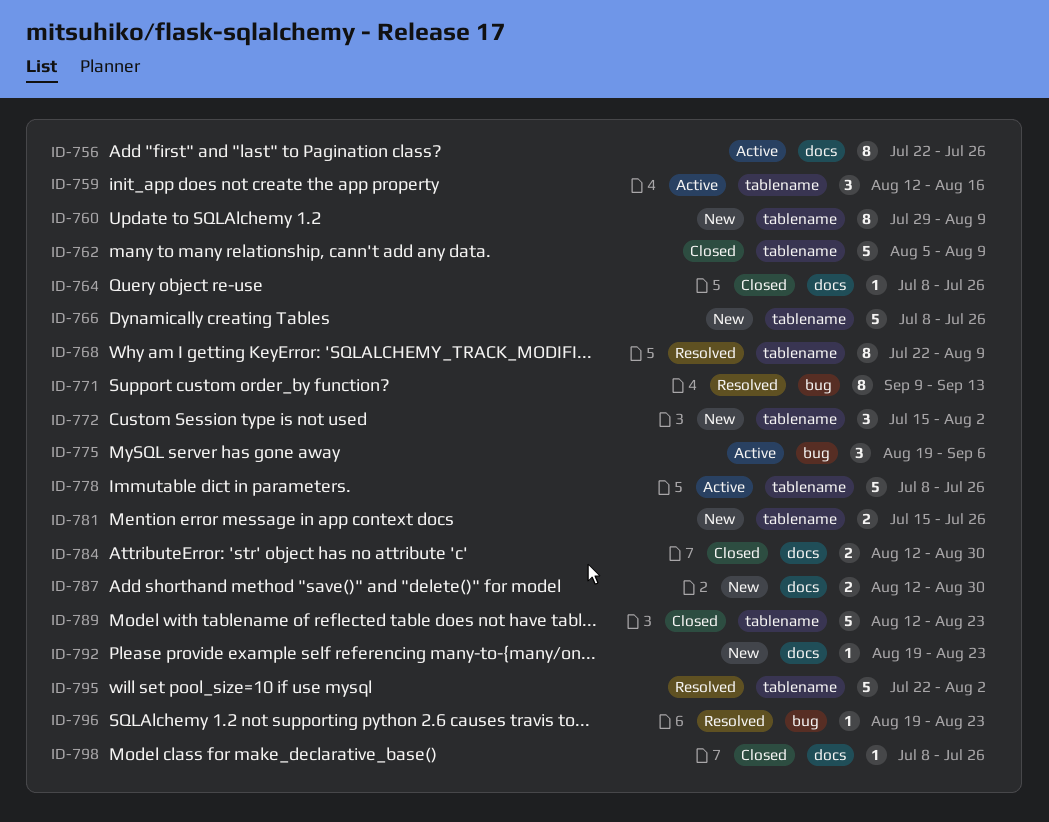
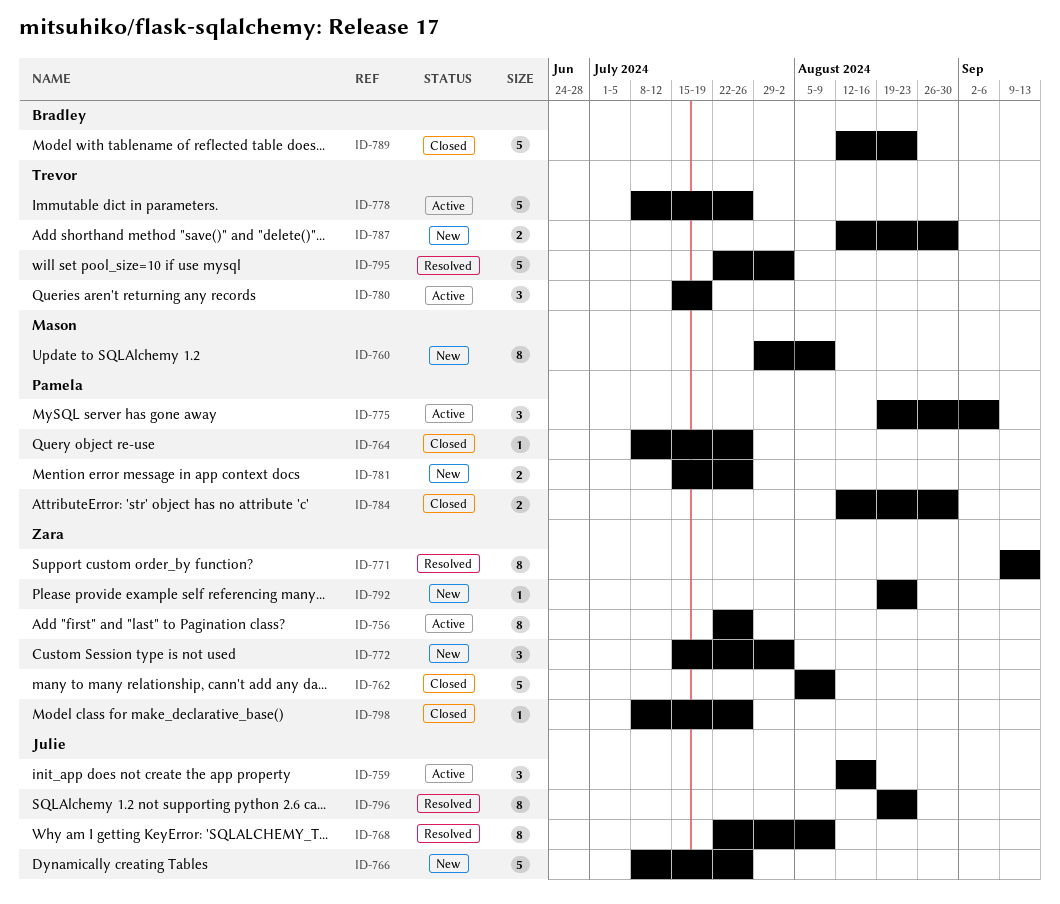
ID-780: none -> present
ID-796, estimate: 1 -> 8

